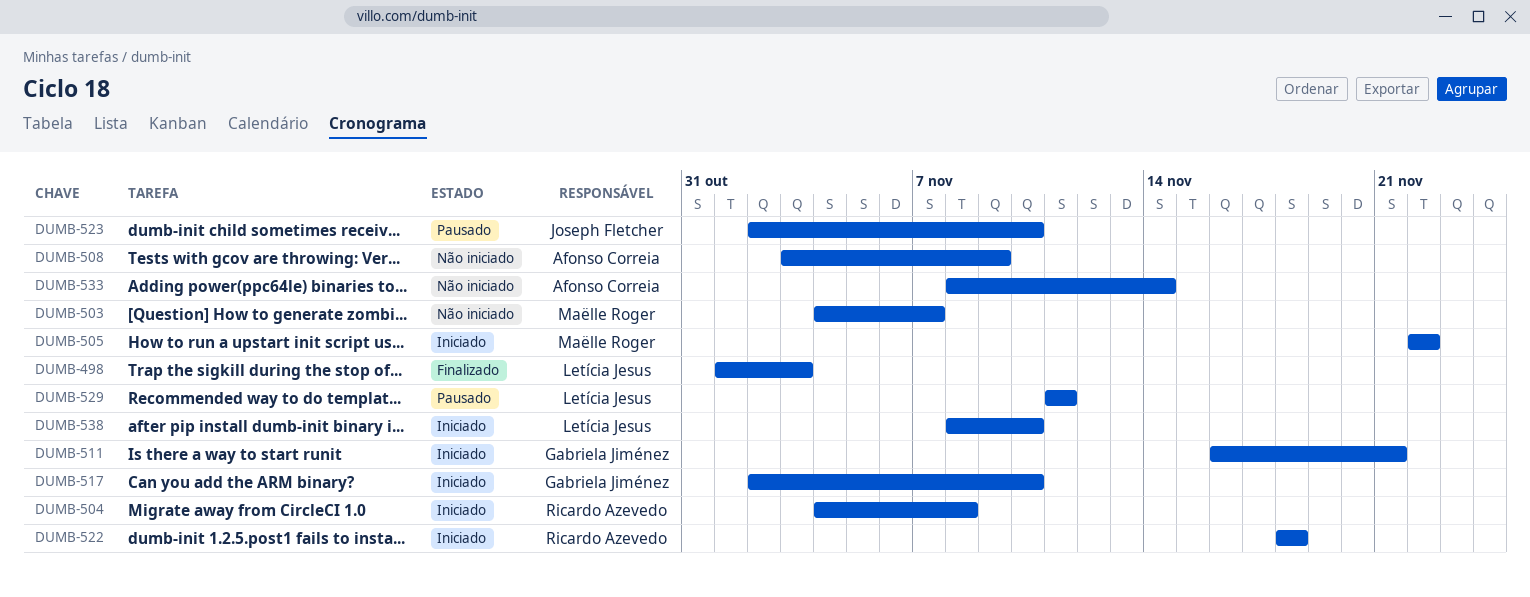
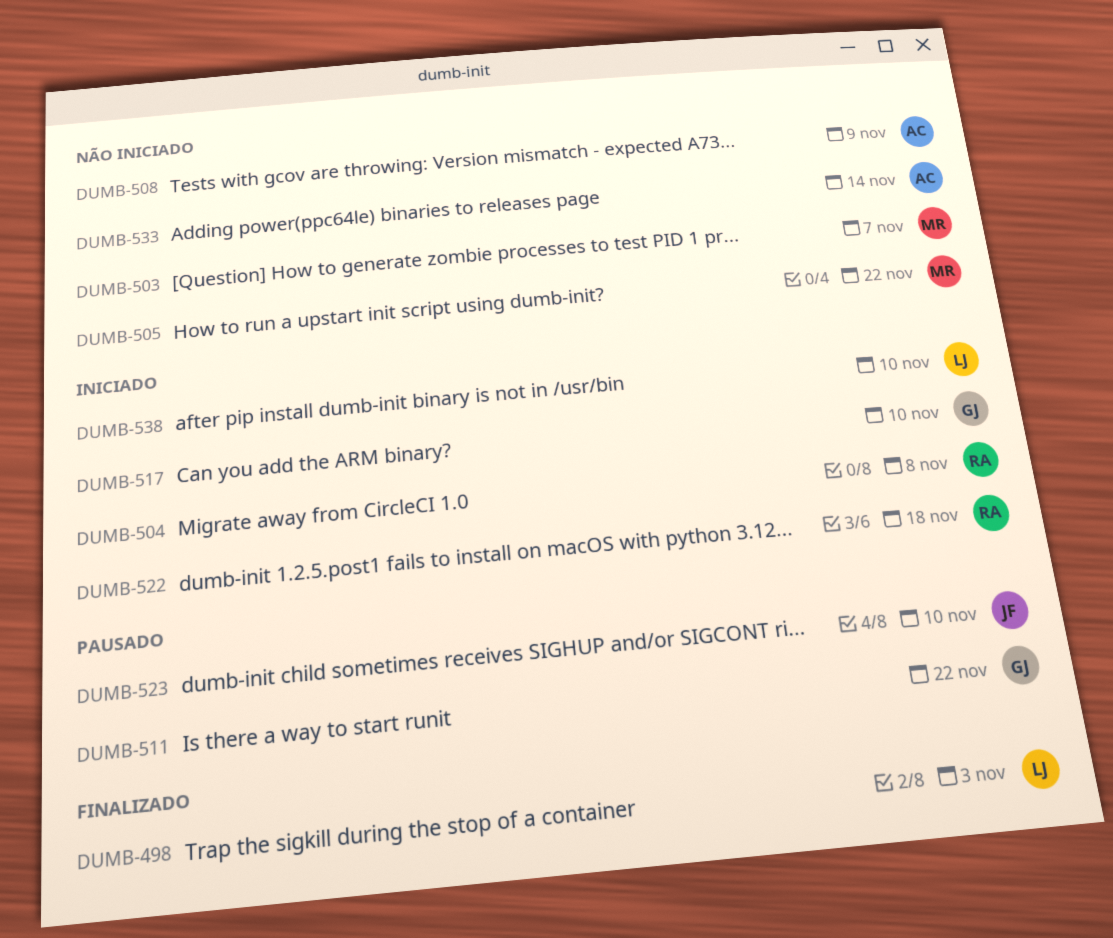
DUMB-505, status: Iniciado -> Não iniciado
DUMB-511, status: Iniciado -> Pausado
DUMB-511, due: Nov 21 -> Nov 22
DUMB-529: present -> none

